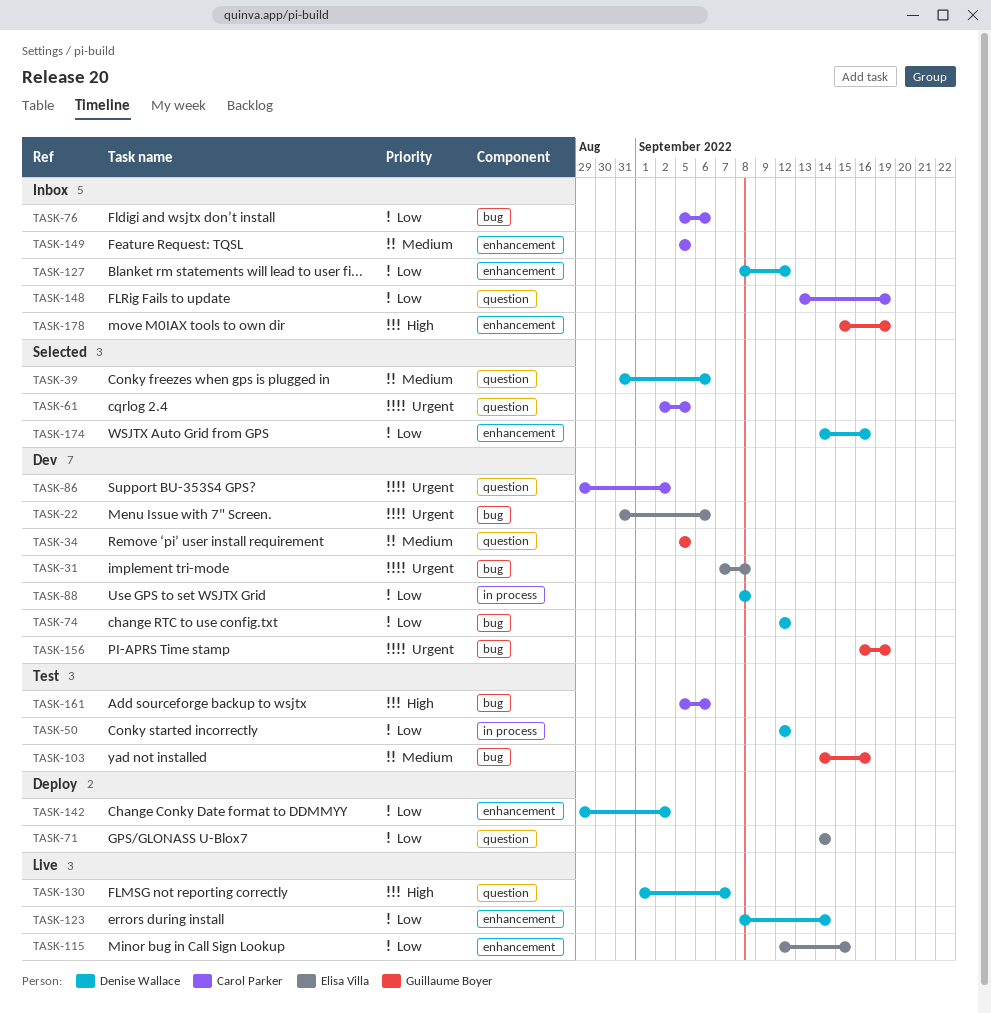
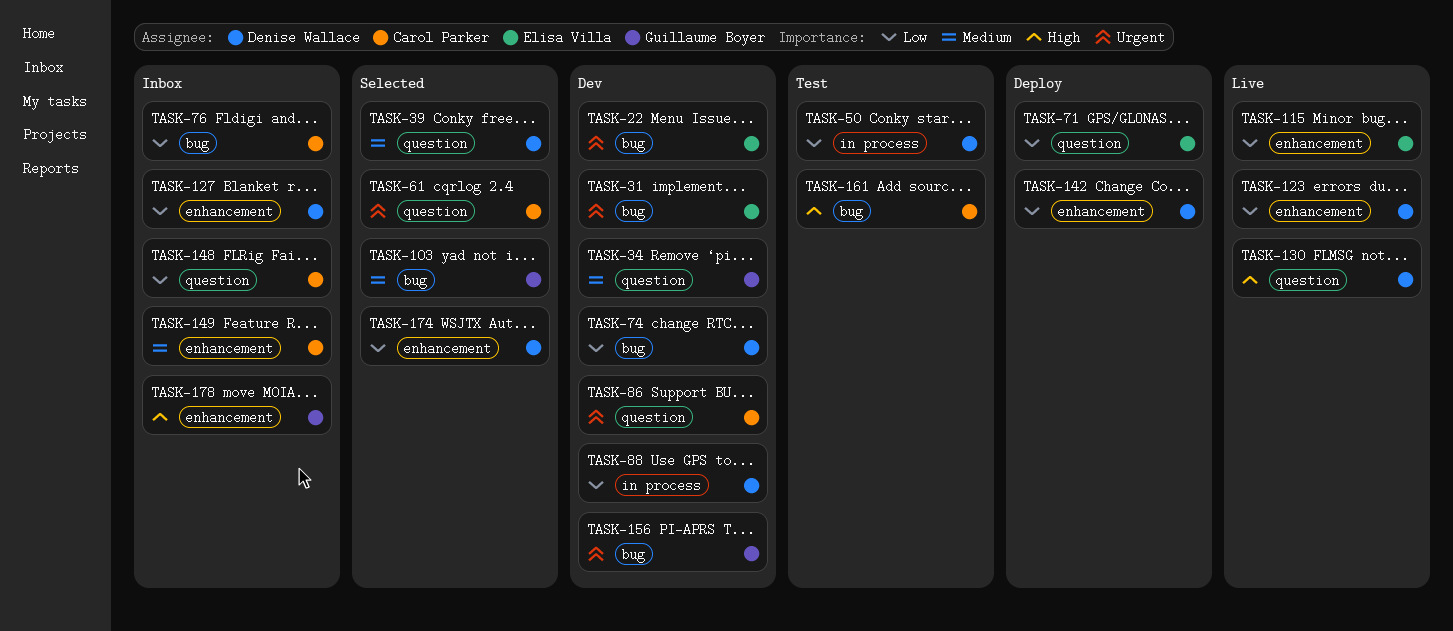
TASK-103, status: Test -> Selected

